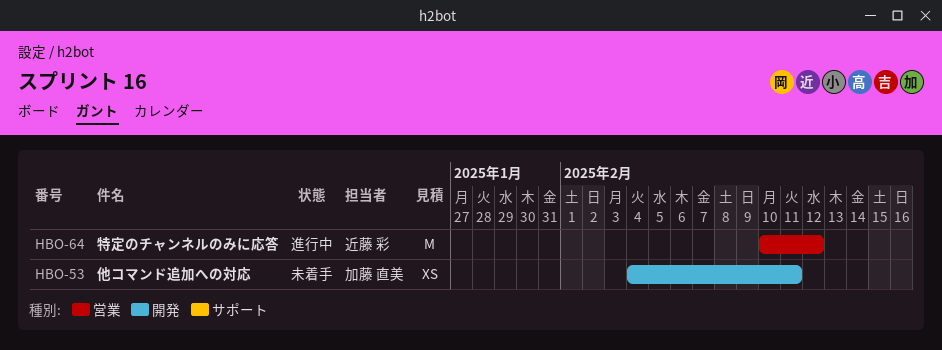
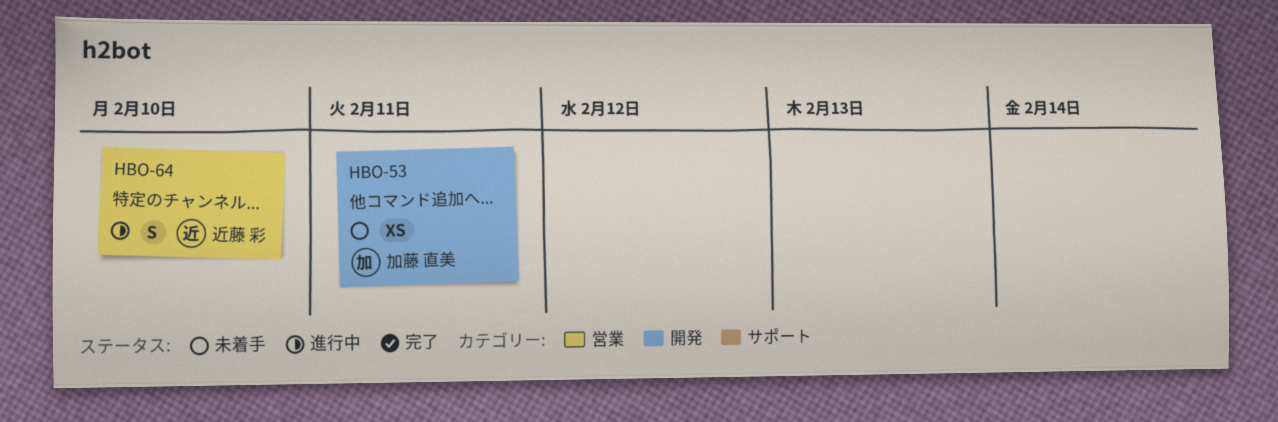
HBO-64, estimate: M -> S
HBO-64, due: Feb 12 -> Feb 10

